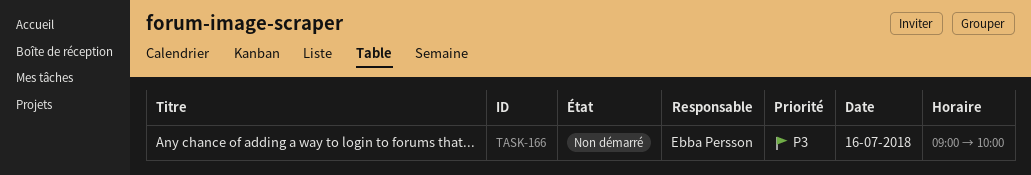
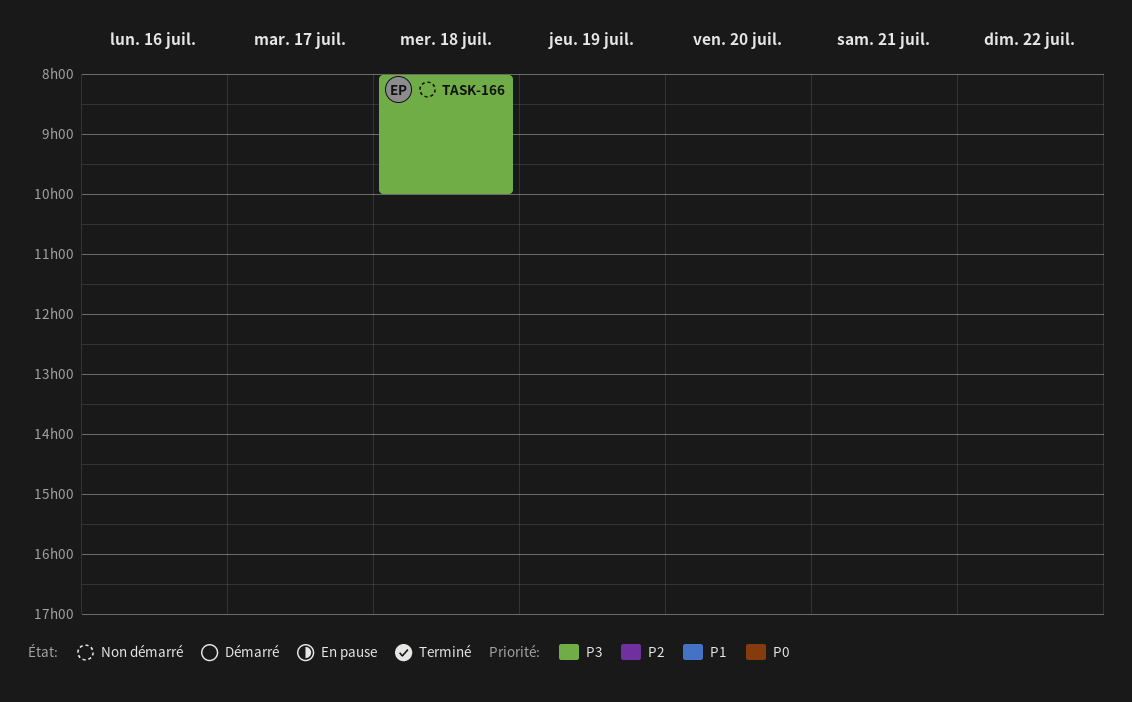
TASK-166, day: Jul 16 -> Jul 18
TASK-166, begins: 09:00 -> 08:00

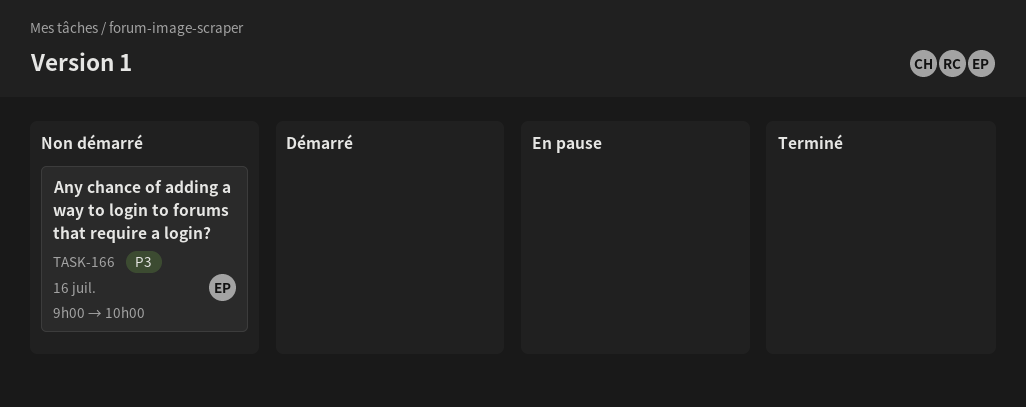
TASK-166, day: Jul 18 -> Jul 16
TASK-166, begins: 08:00 -> 09:00

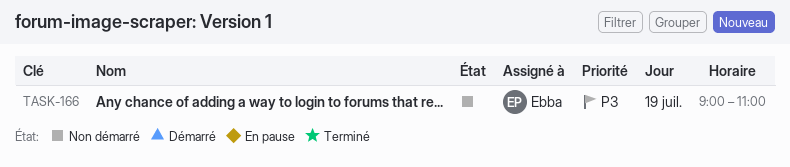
TASK-166, day: Jul 16 -> Jul 19
TASK-166, ends: 10:00 -> 11:00

